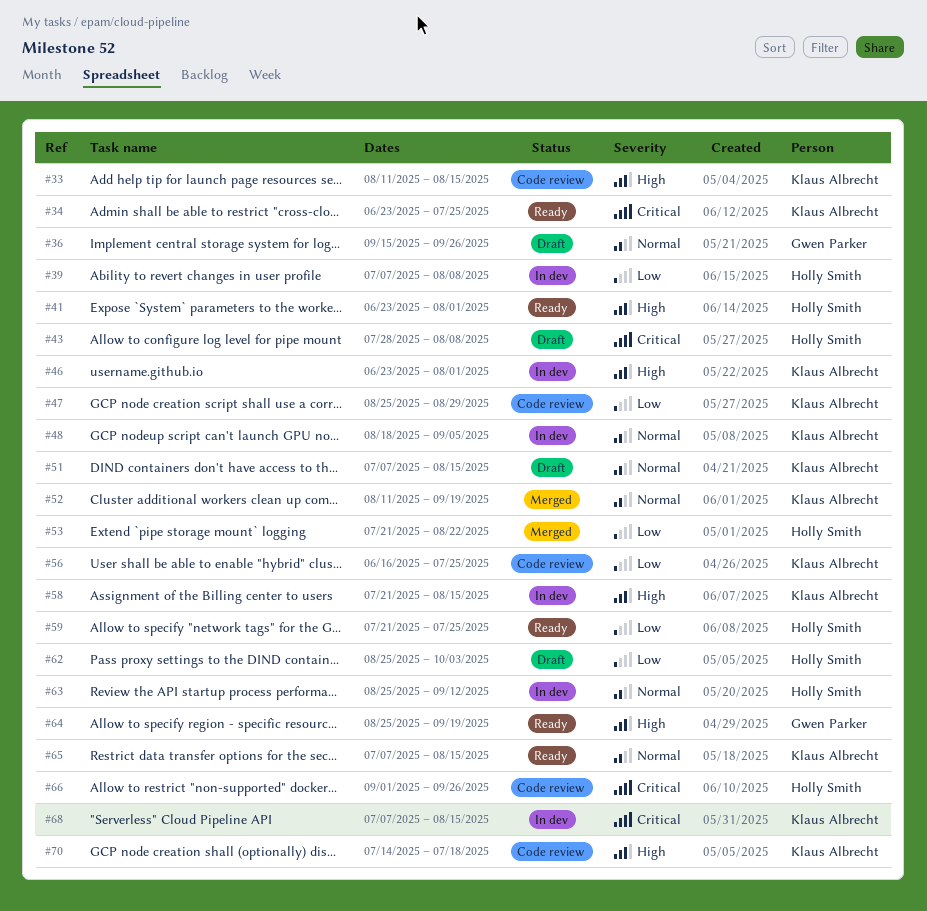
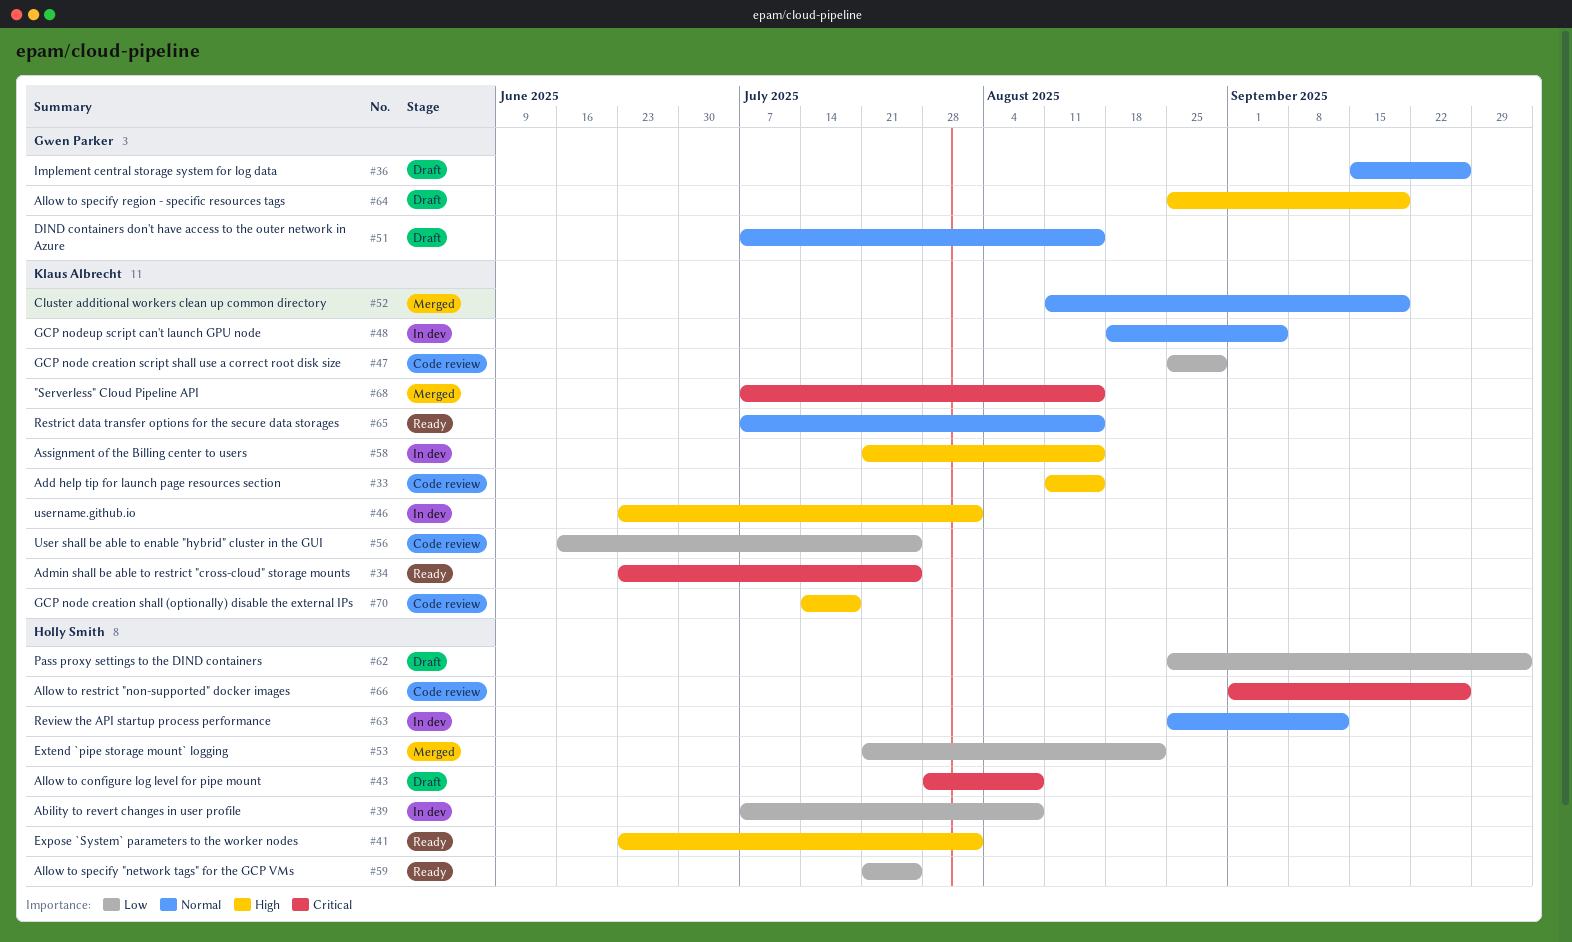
#51, owner: Klaus Albrecht -> Gwen Parker
#64, status: Ready -> Draft
#68, status: In dev -> Merged

